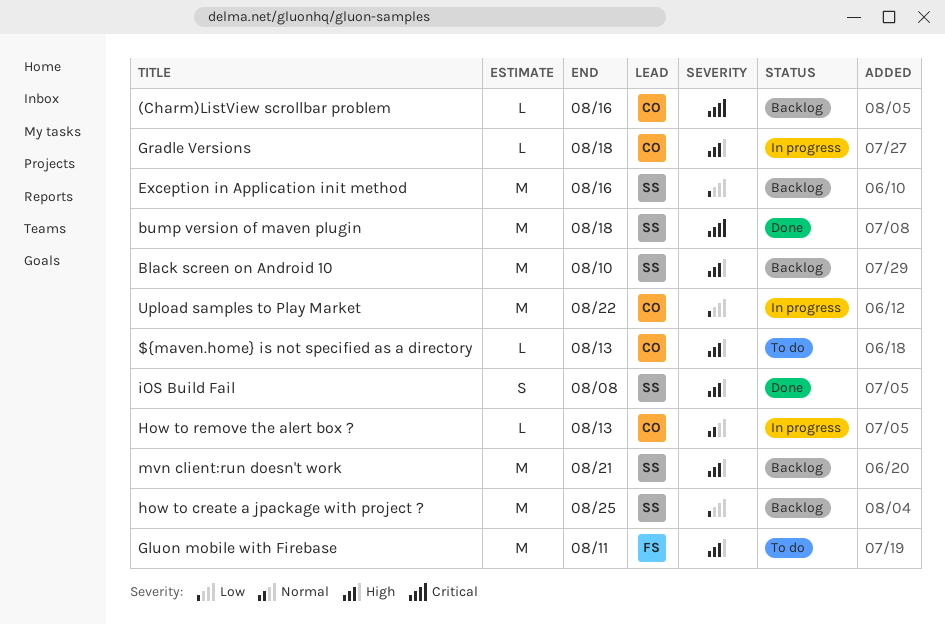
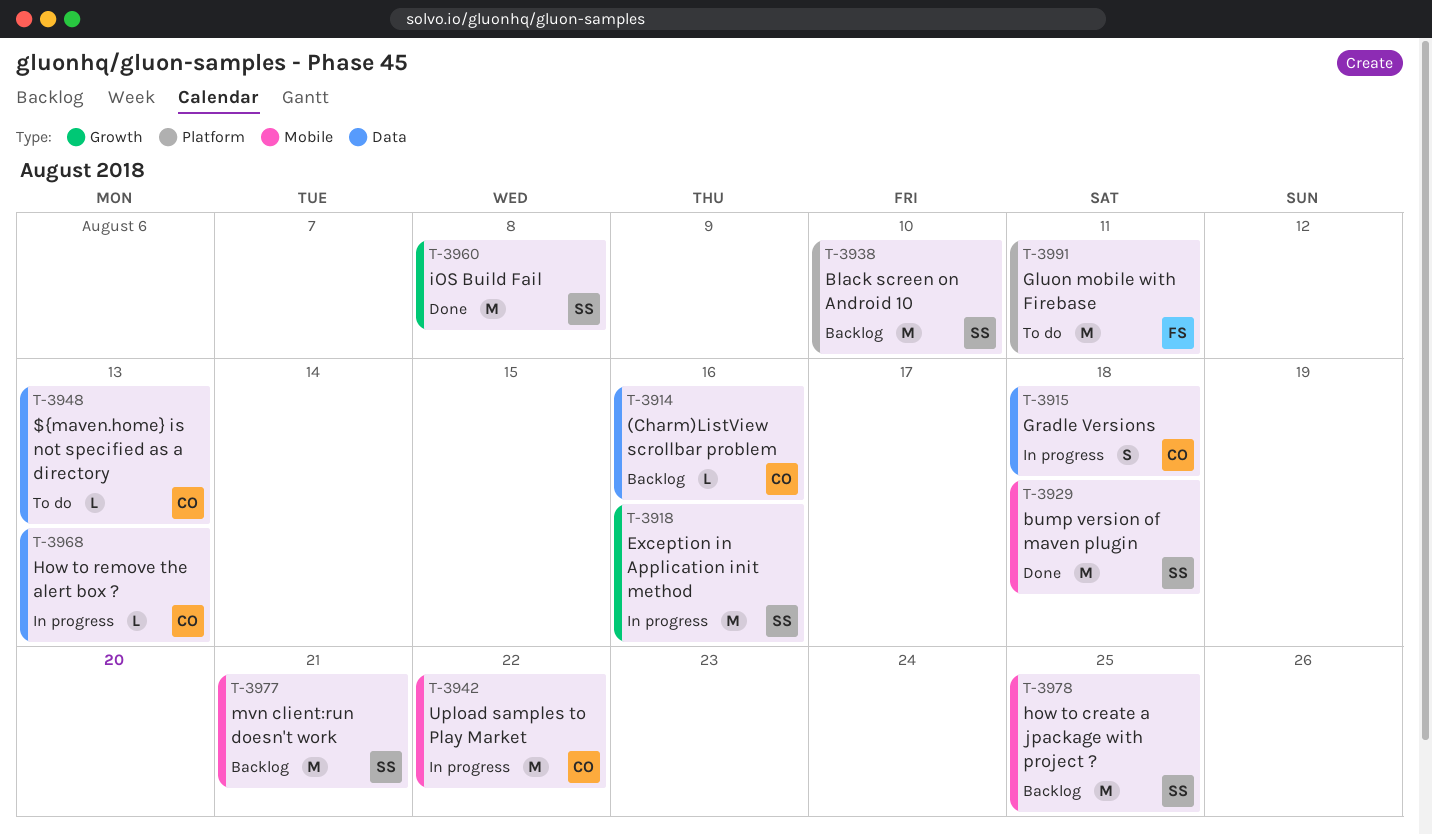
Exception in Application init method, status: Backlog -> In progress
Gradle Versions, estimate: L -> S
iOS Build Fail, estimate: S -> M

